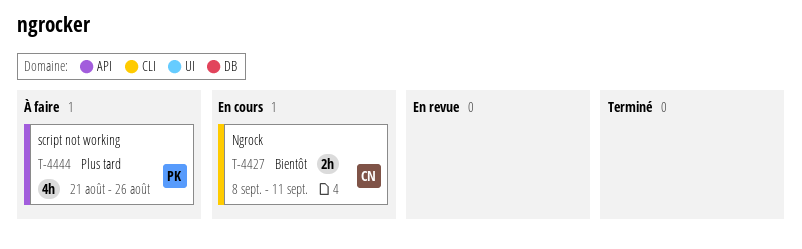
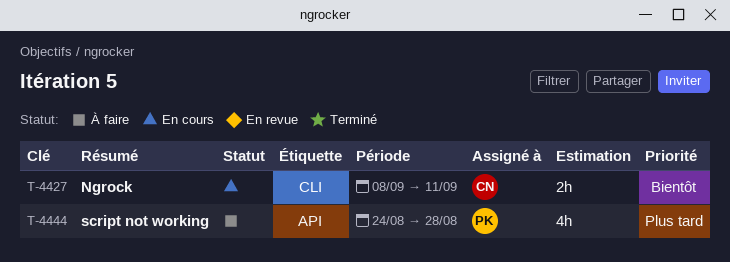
T-4444, start: Aug 21 -> Aug 24
T-4444, due: Aug 26 -> Aug 28

